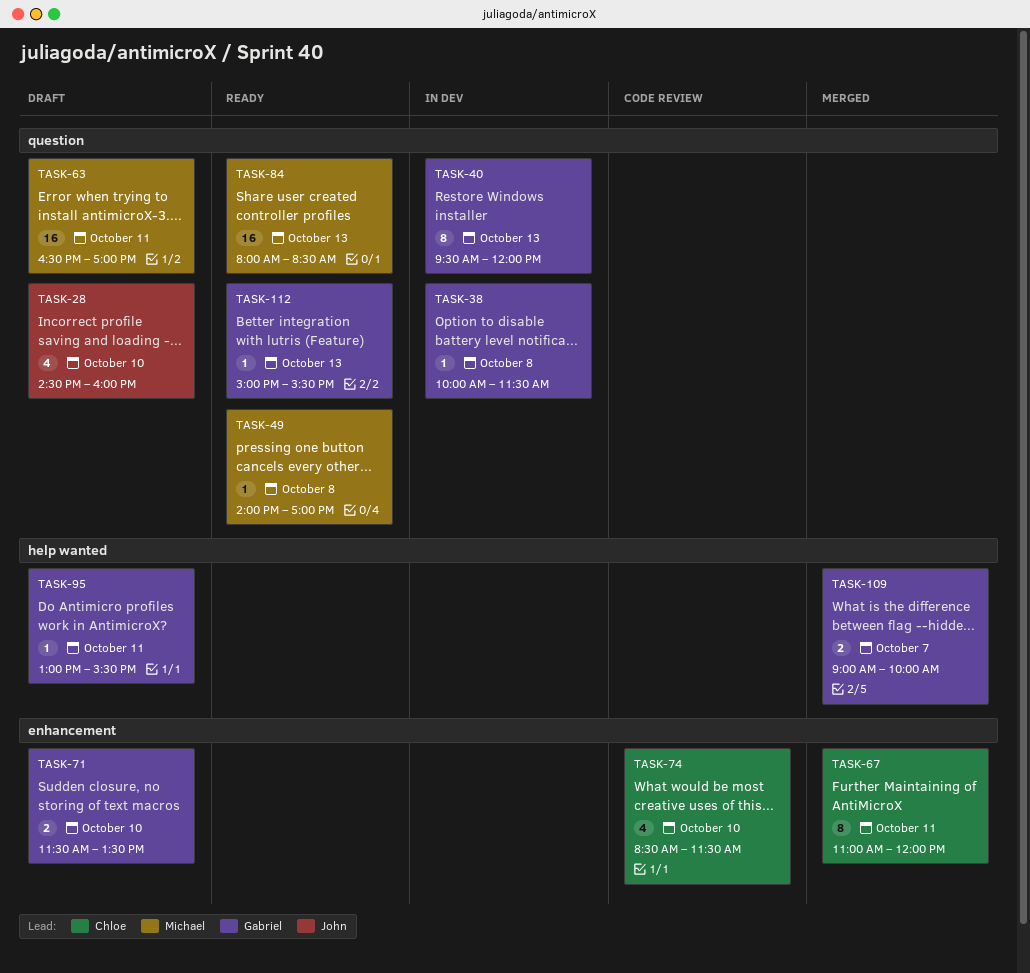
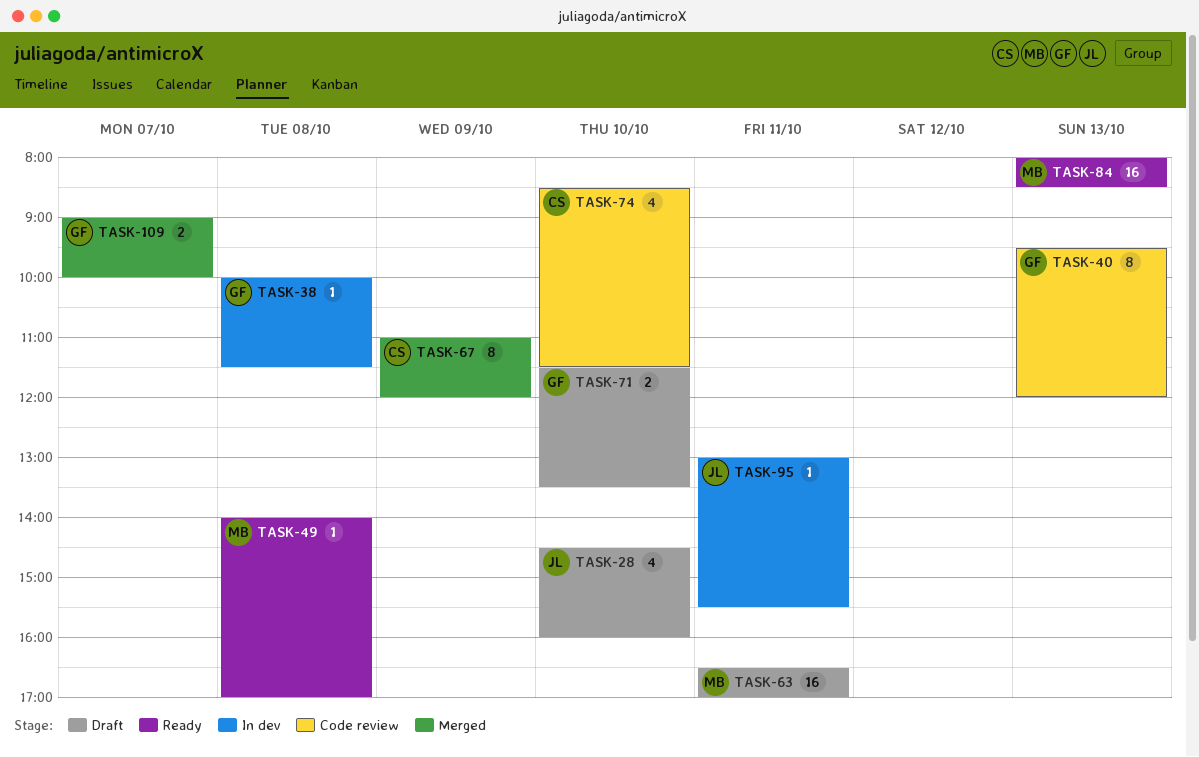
TASK-40, status: In dev -> Code review
TASK-67, day: Oct 11 -> Oct 9
TASK-95, status: Draft -> In dev
TASK-95, owner: Gabriel -> John
TASK-112: present -> none

